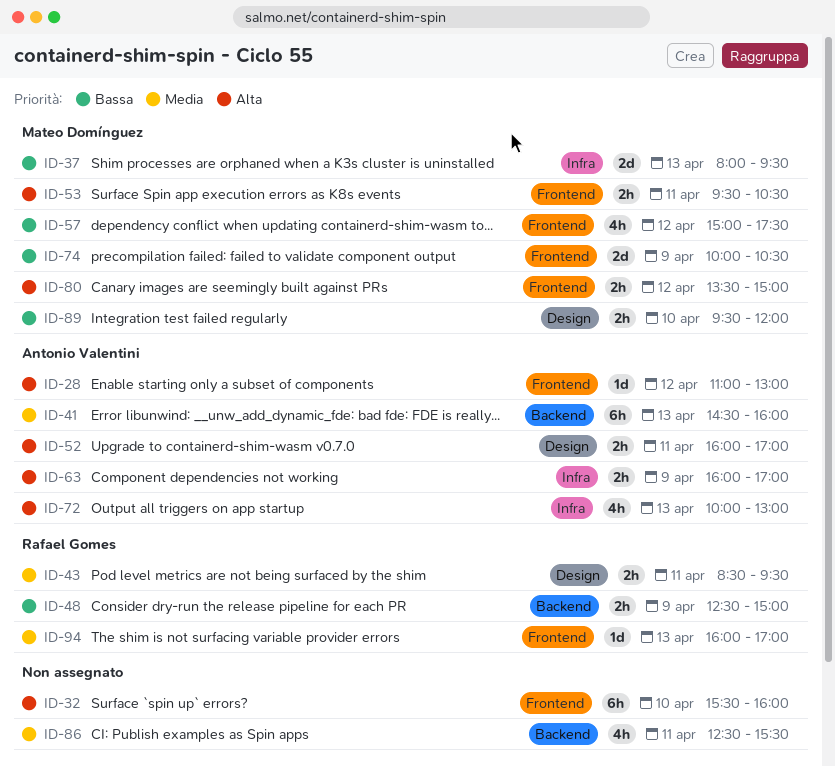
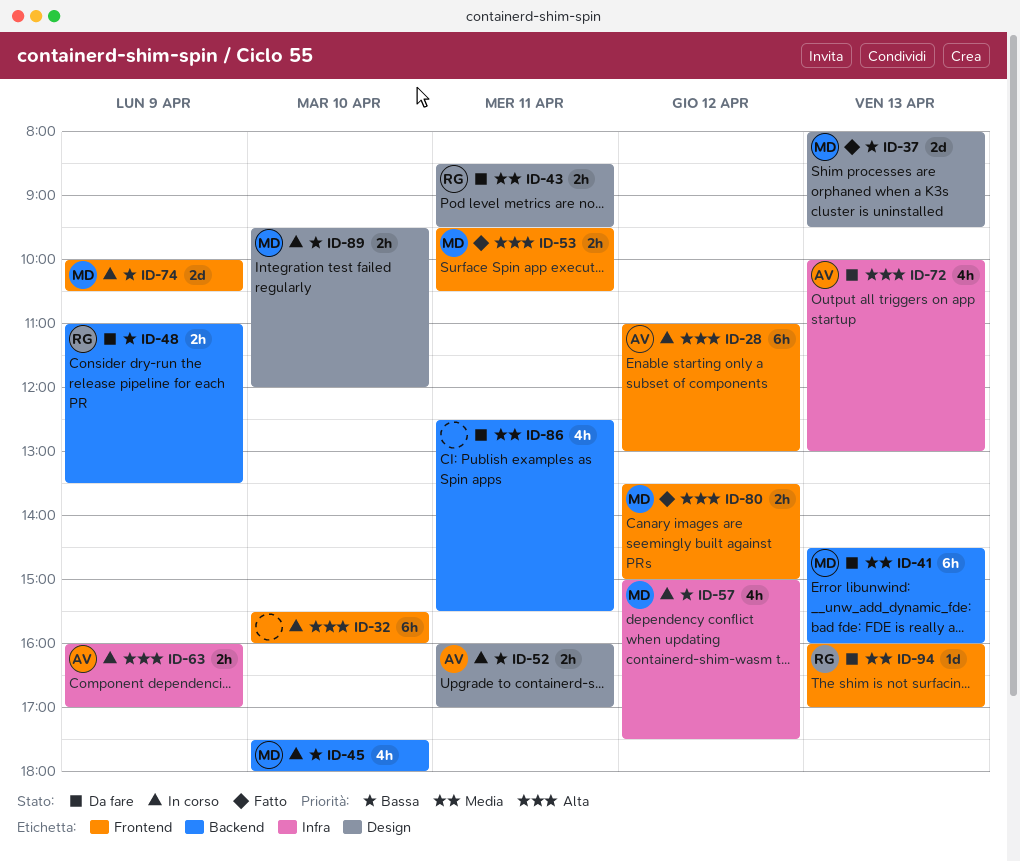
ID-28, estimate: 1d -> 6h
ID-37, label: Infra -> Design
ID-41, owner: Antonio Valentini -> Mateo Domínguez
ID-45: none -> present
ID-48, begins: 12:30 -> 11:00
ID-48, ends: 15:00 -> 13:30
ID-52, priority: Alta -> Bassa
ID-57, label: Frontend -> Infra

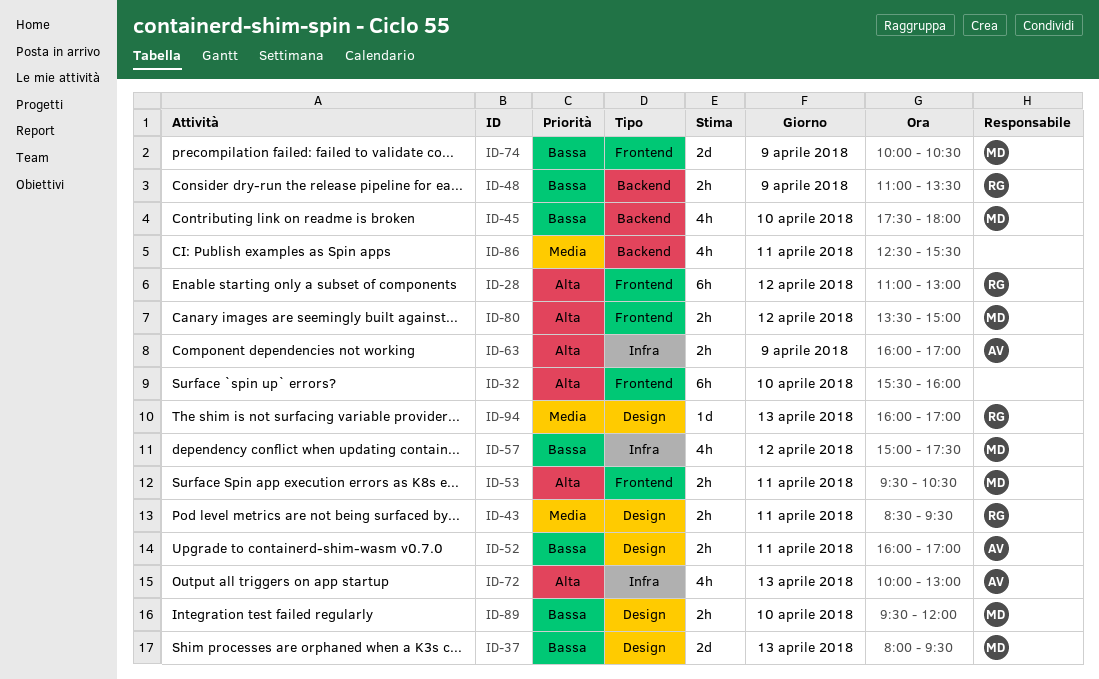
ID-28, owner: AV -> RG
ID-41: present -> none
ID-94, label: Frontend -> Design

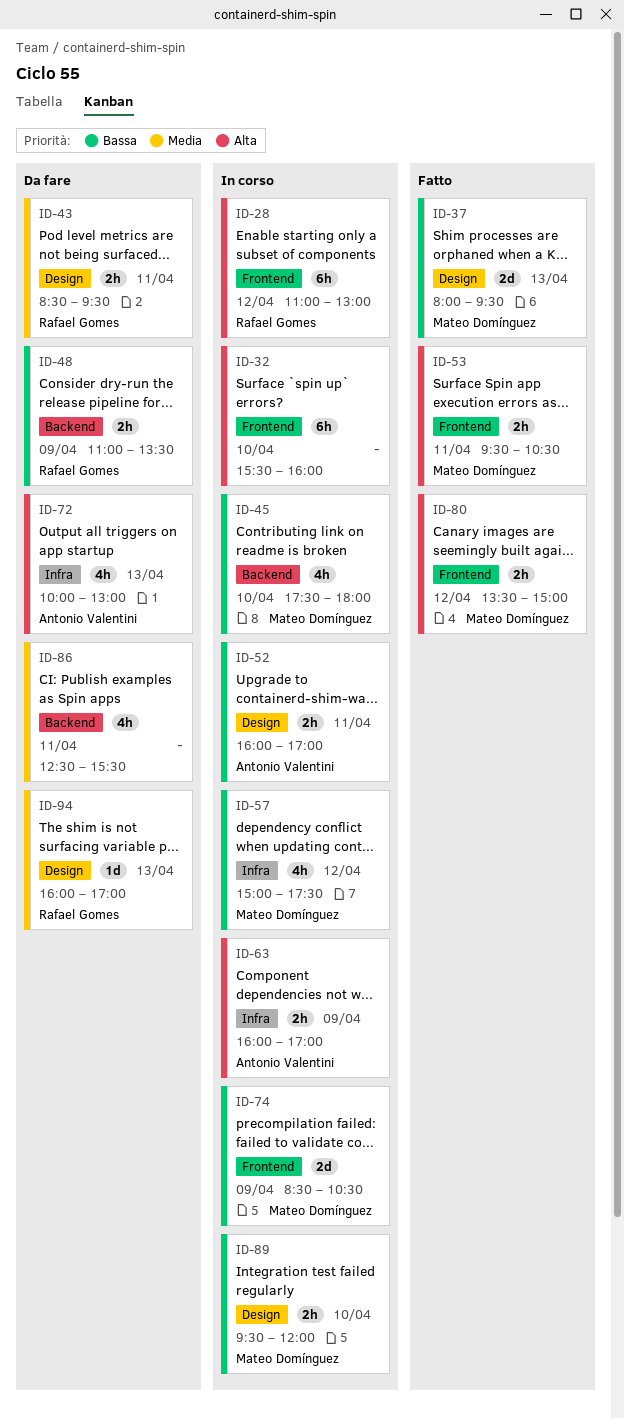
ID-74, begins: 10:00 -> 08:30

